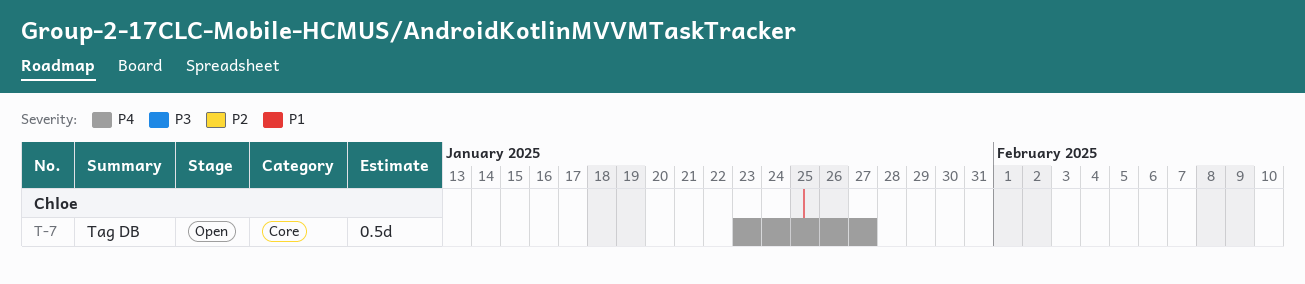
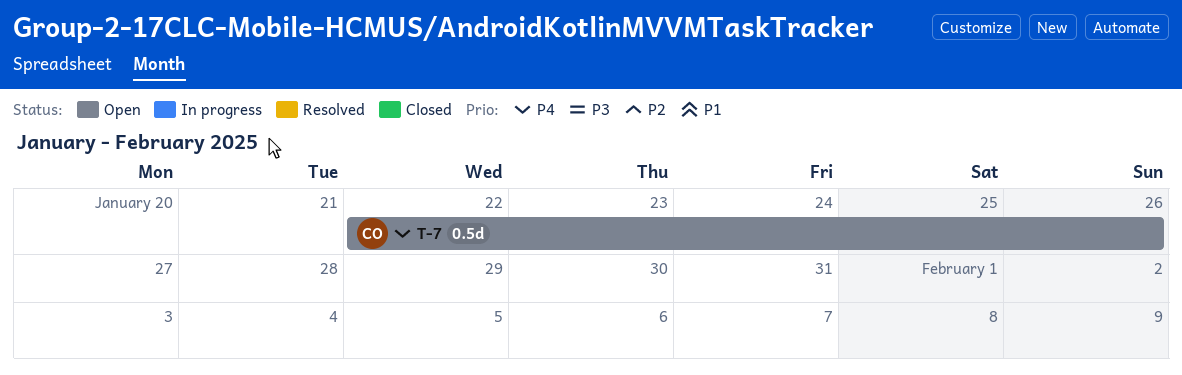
T-7, start: Jan 23 -> Jan 22
T-7, due: Jan 27 -> Jan 26

